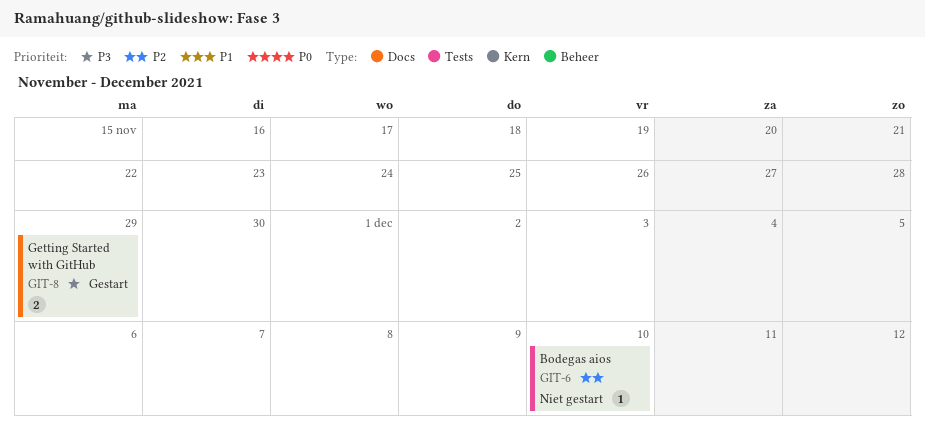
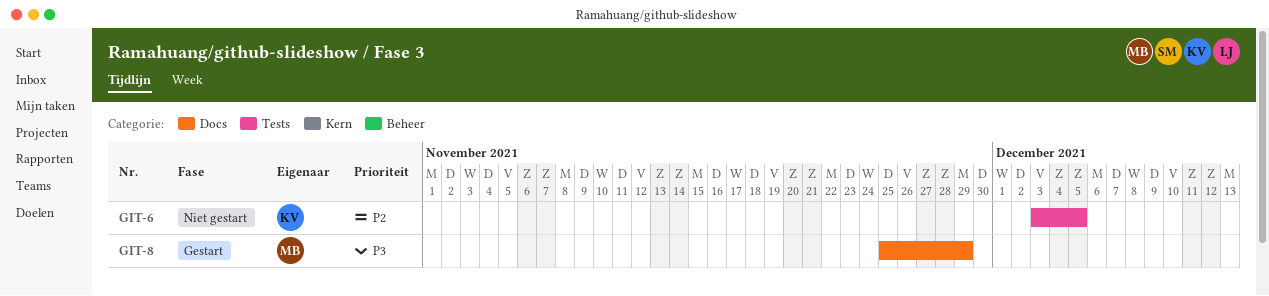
GIT-6, due: Dec 10 -> Dec 5

